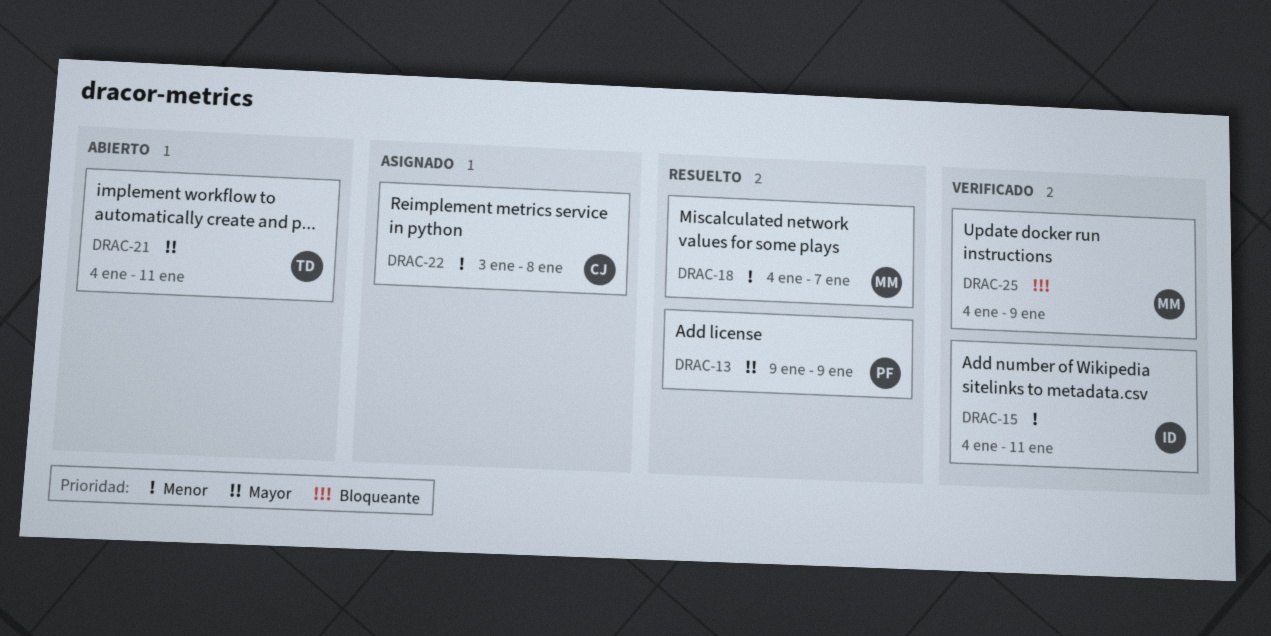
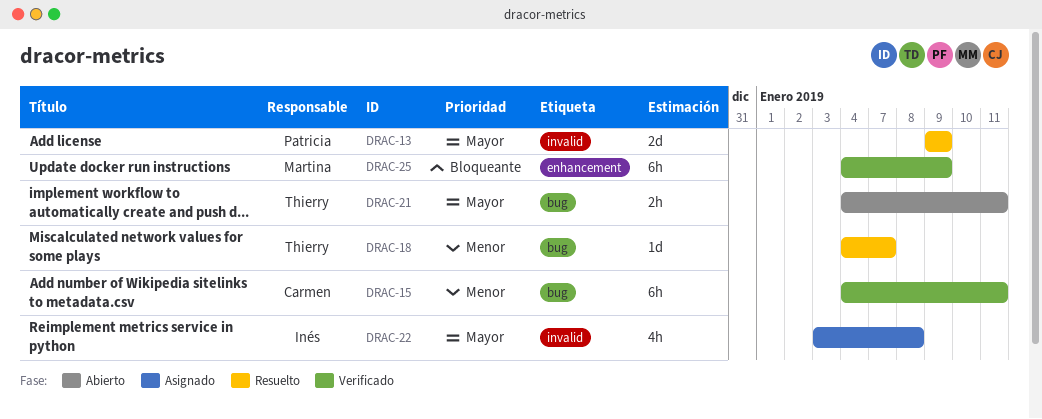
DRAC-15, owner: Inés -> Carmen
DRAC-18, owner: Martina -> Thierry
DRAC-22, owner: Carmen -> Inés
DRAC-22, priority: Menor -> Mayor

